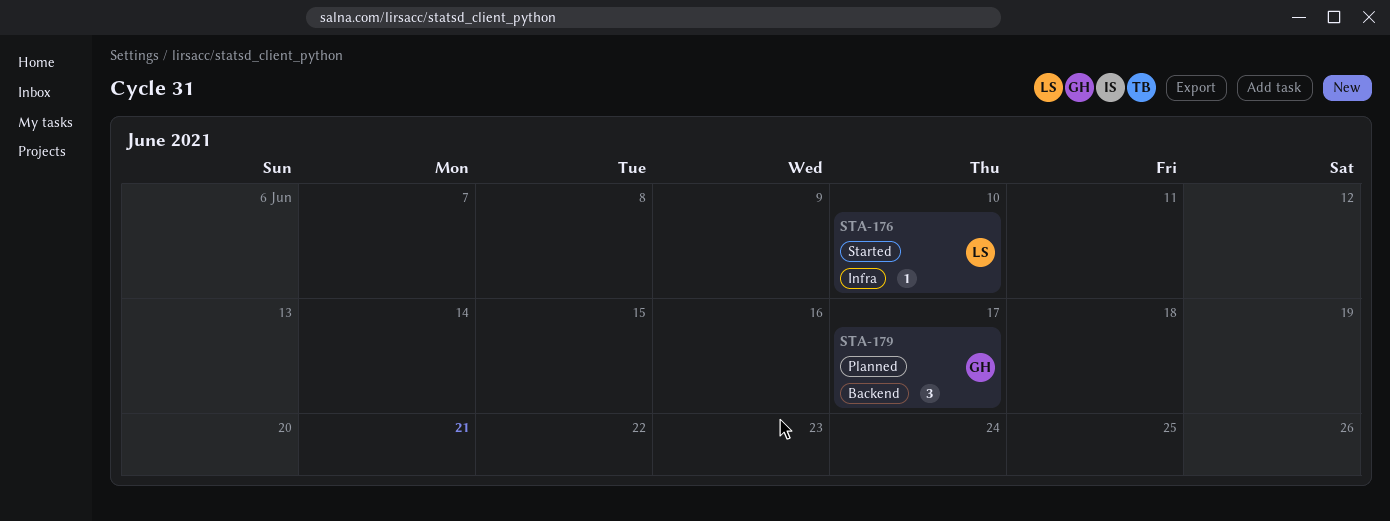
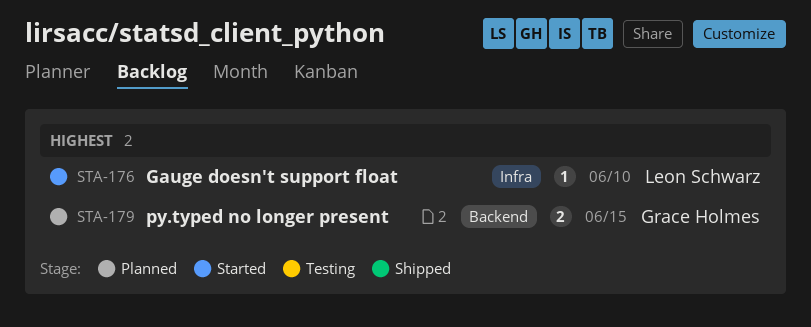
STA-179, estimate: 3 -> 2
STA-179, due: Jun 17 -> Jun 15

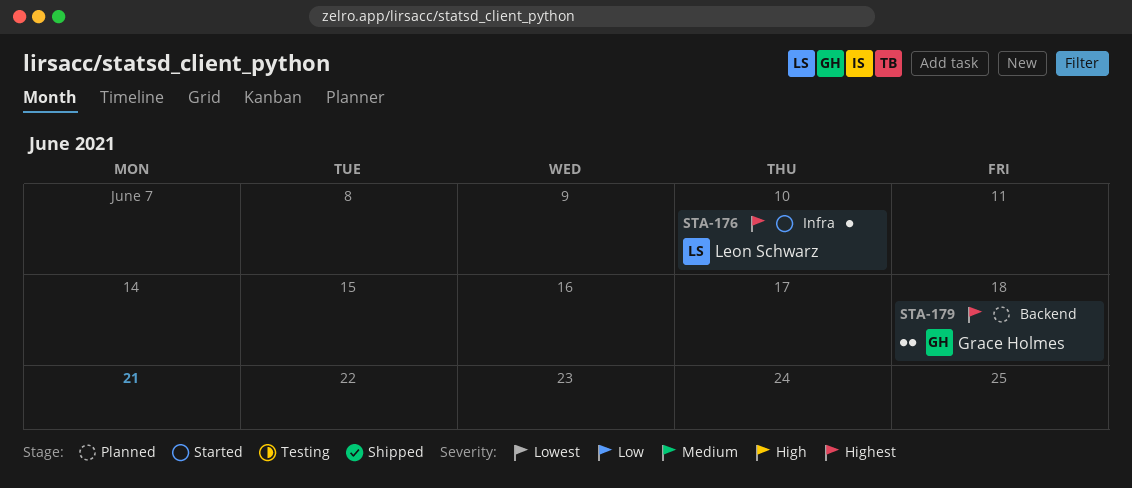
STA-179, due: Jun 15 -> Jun 18

